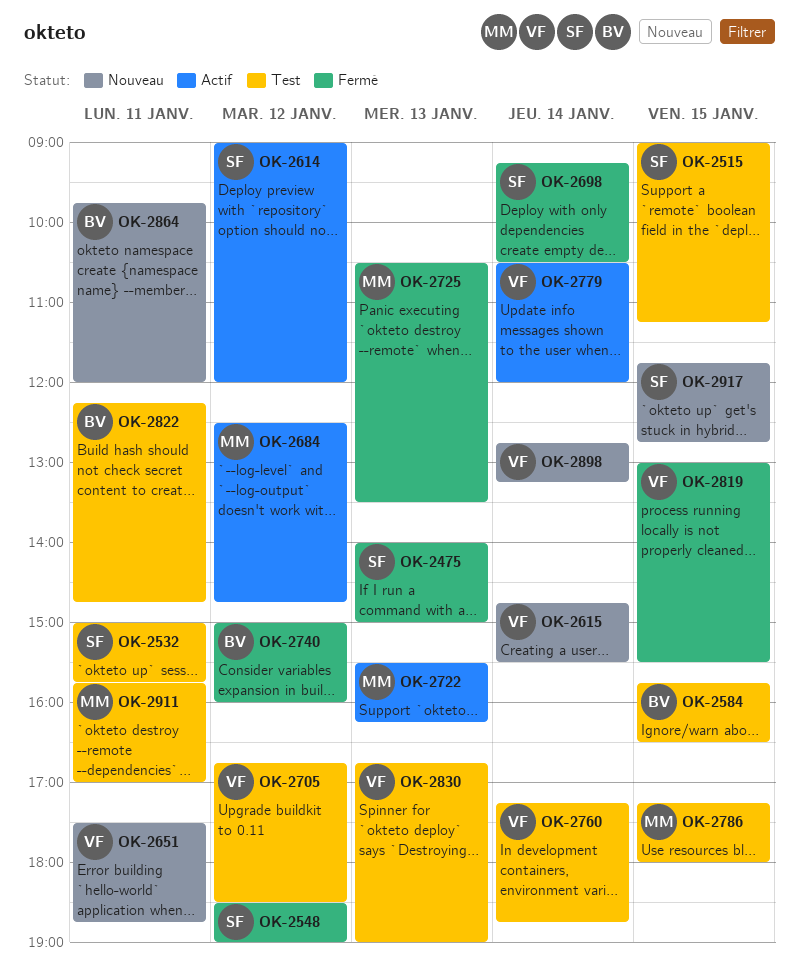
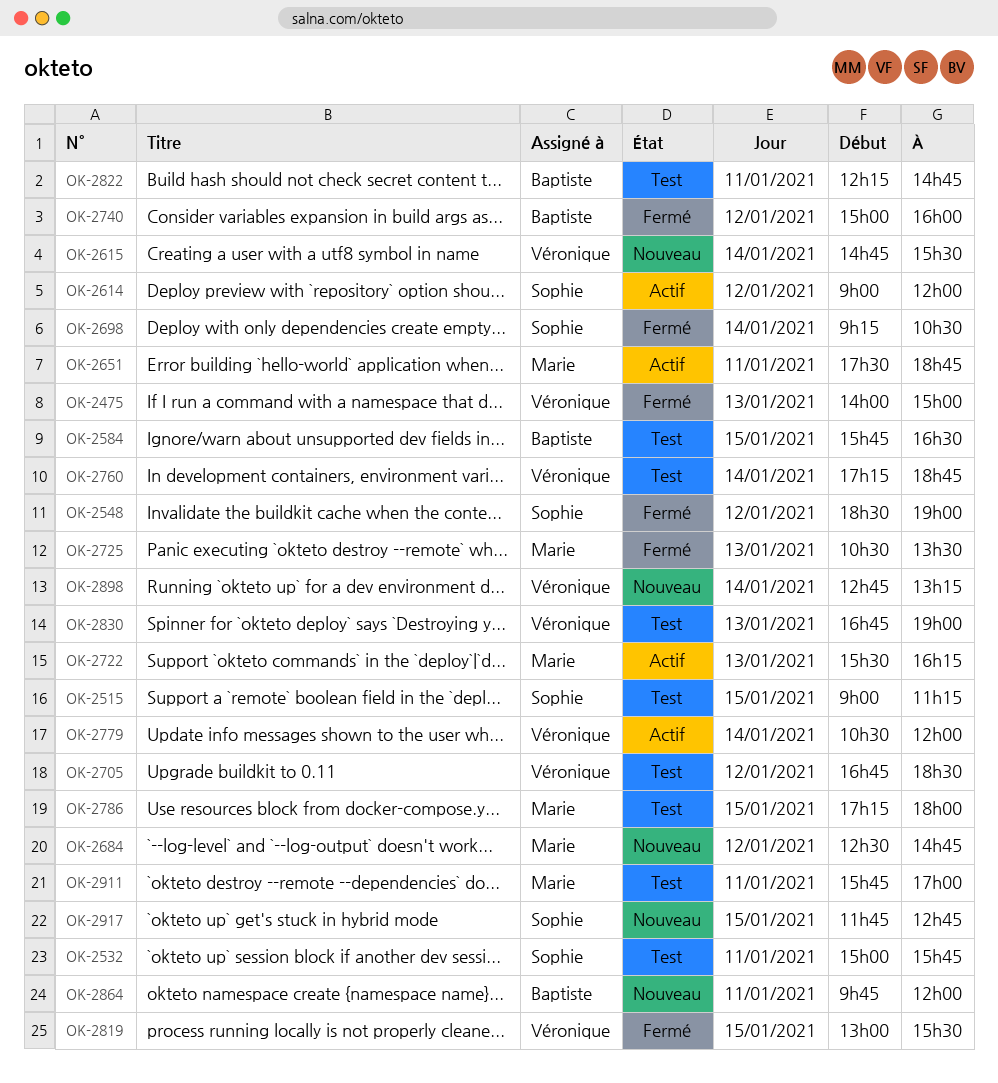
OK-2475, owner: Sophie -> Véronique
OK-2651, status: Nouveau -> Actif
OK-2651, owner: Véronique -> Marie
OK-2684, status: Actif -> Nouveau

